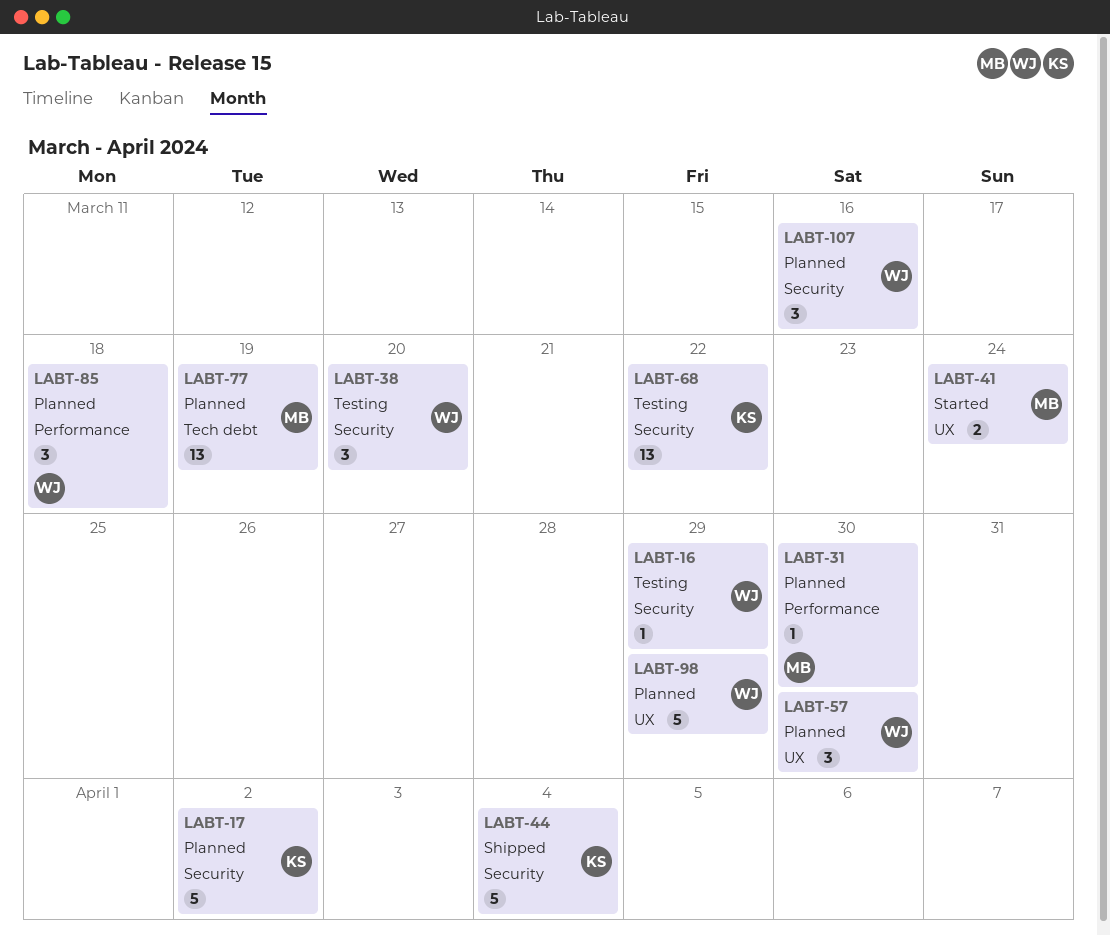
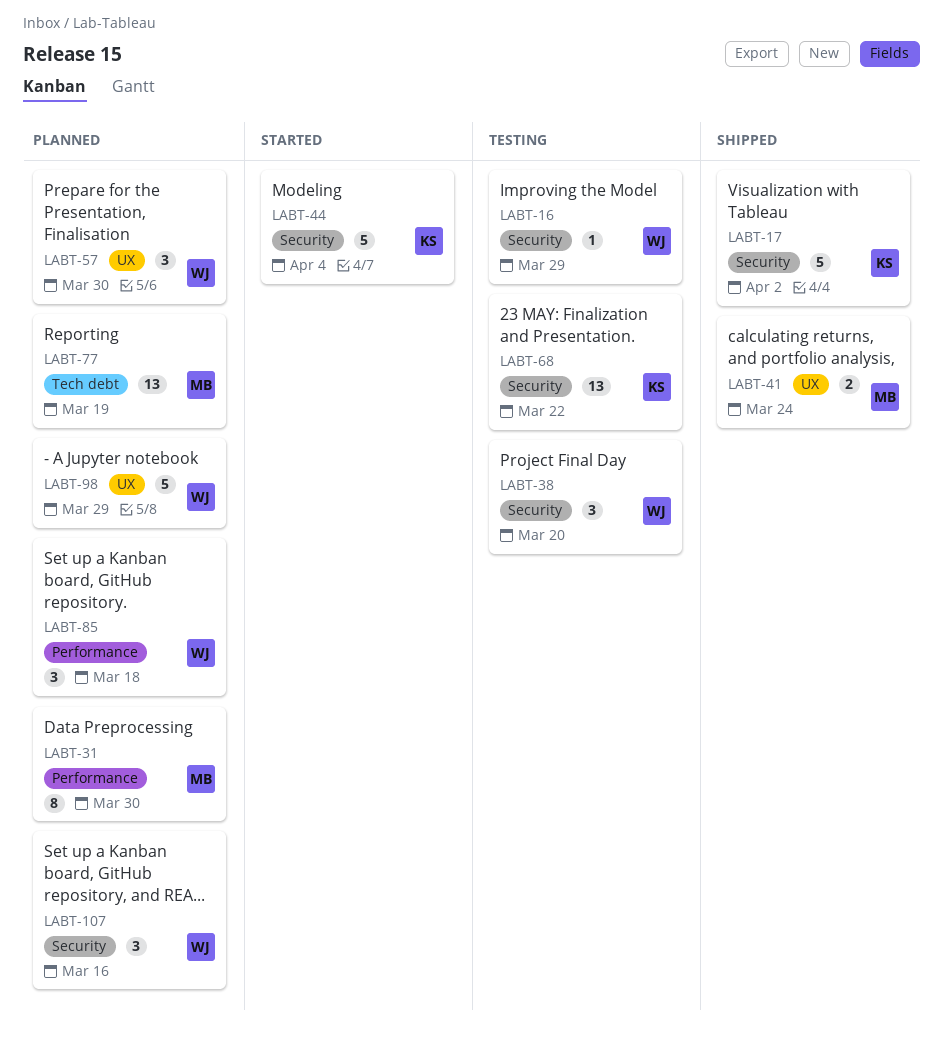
LABT-17, status: Planned -> Shipped
LABT-31, estimate: 1 -> 8
LABT-41, status: Started -> Shipped
LABT-44, status: Shipped -> Started

